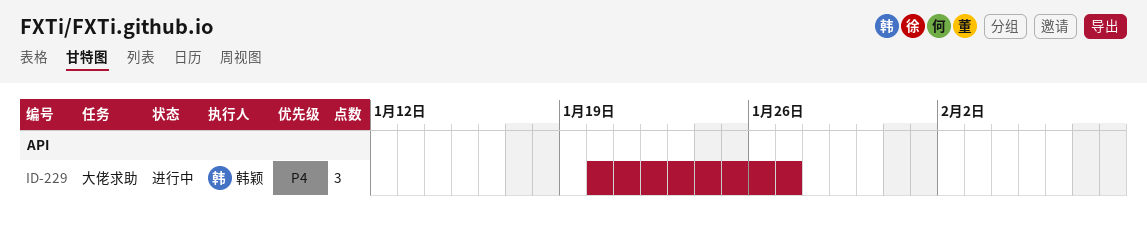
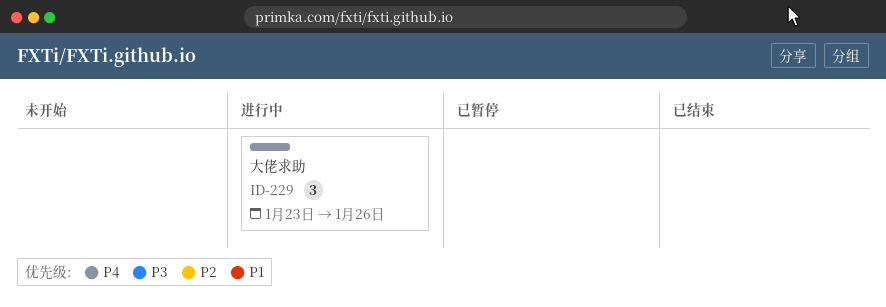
ID-229, start: Jan 20 -> Jan 23
ID-229, due: Jan 27 -> Jan 26

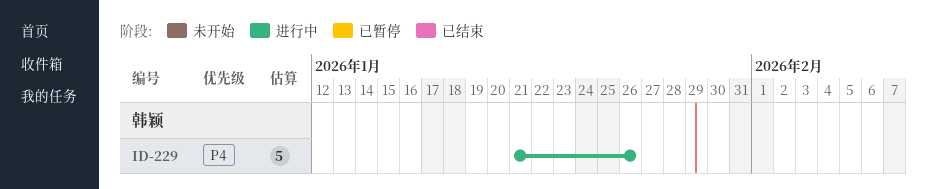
ID-229, estimate: 3 -> 5
ID-229, start: Jan 23 -> Jan 21

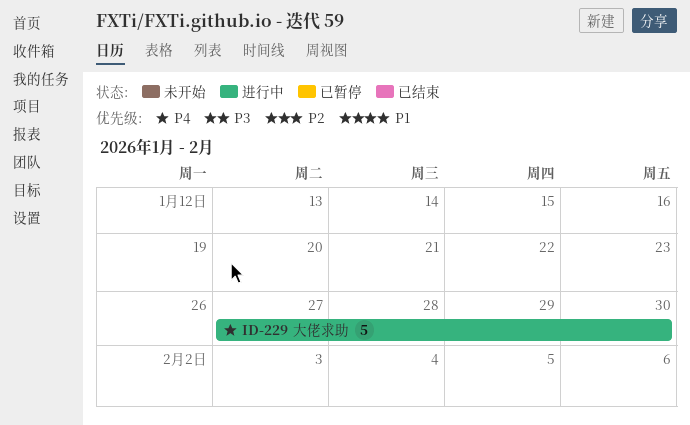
ID-229, start: Jan 21 -> Jan 27
ID-229, due: Jan 26 -> Jan 30

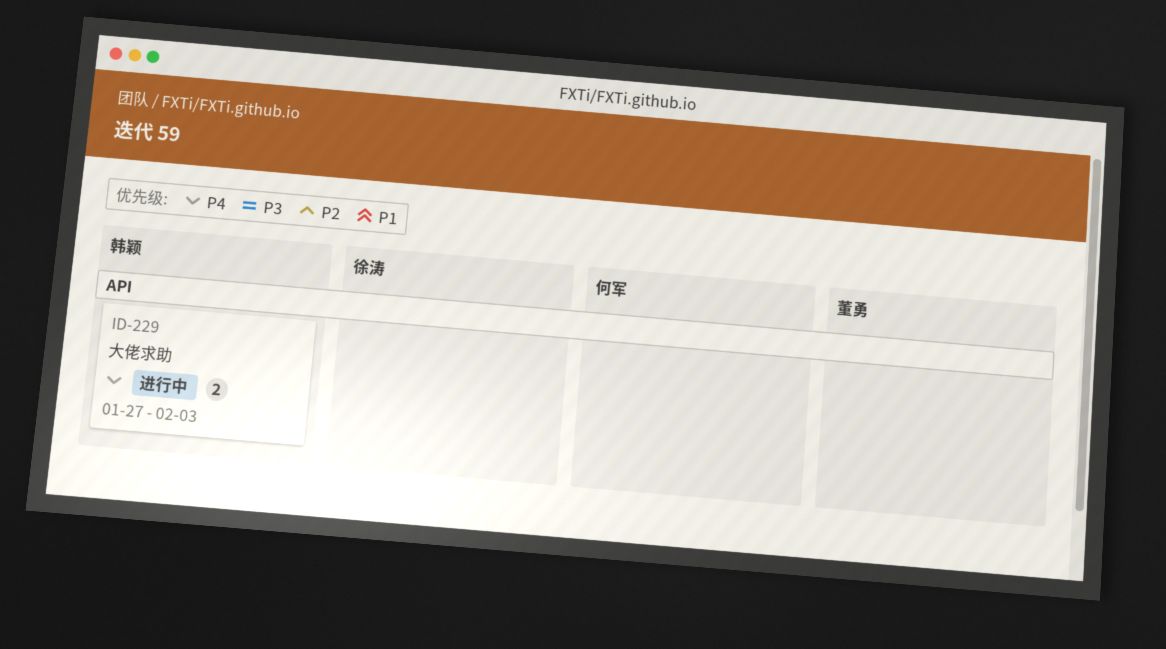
ID-229, estimate: 5 -> 2
ID-229, due: Jan 30 -> Feb 3

